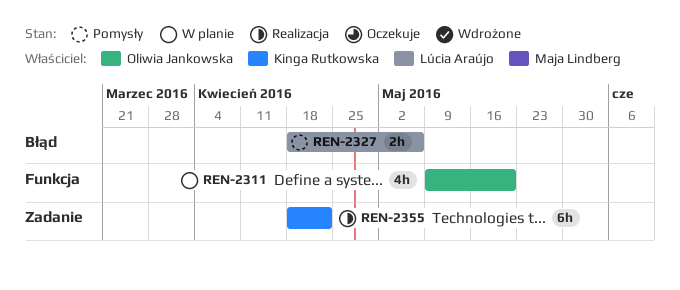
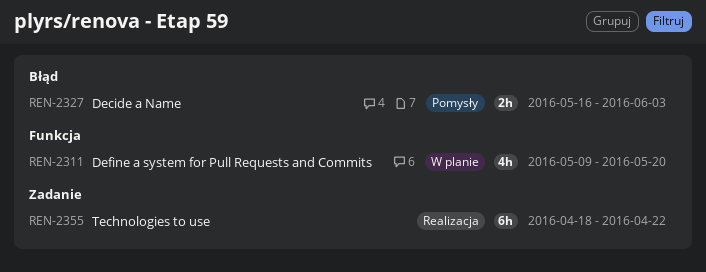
REN-2327, start: Apr 18 -> May 16
REN-2327, due: May 6 -> Jun 3

